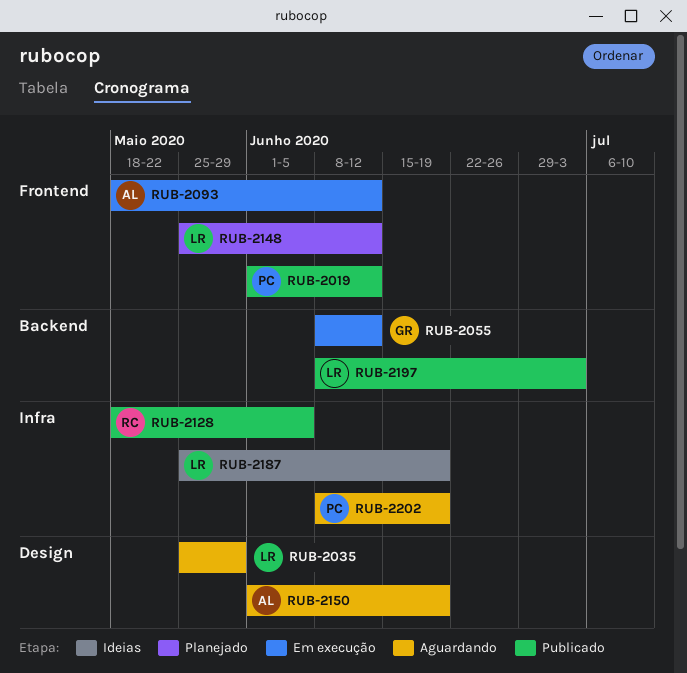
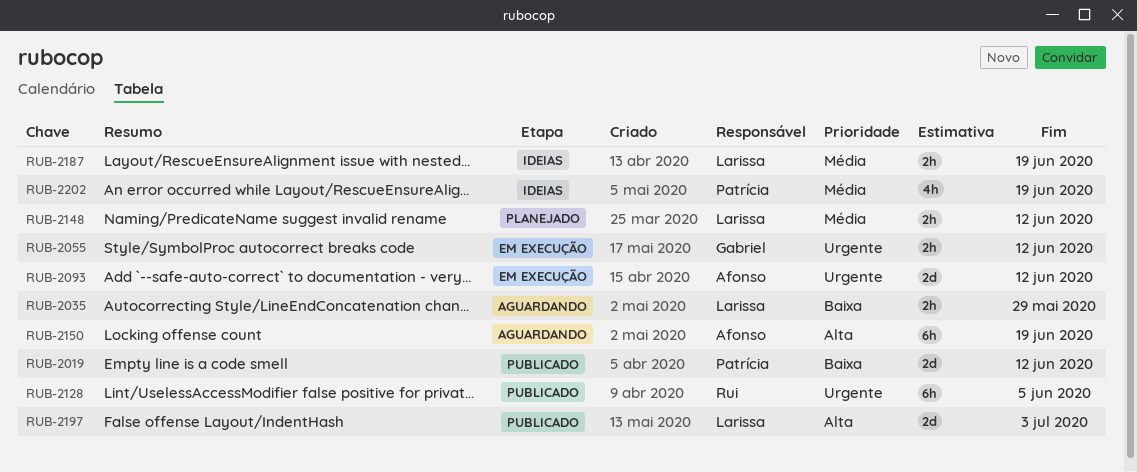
RUB-2202, status: Aguardando -> Ideias

